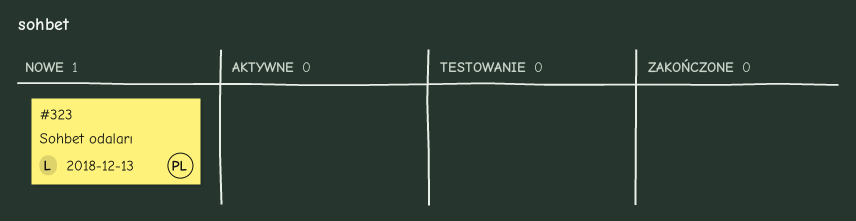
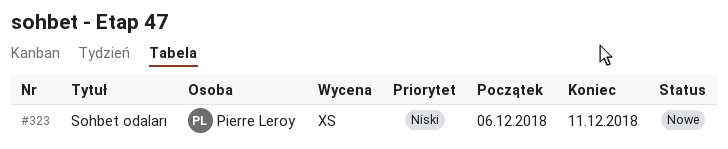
#323, estimate: L -> XS
#323, due: Dec 13 -> Dec 11

